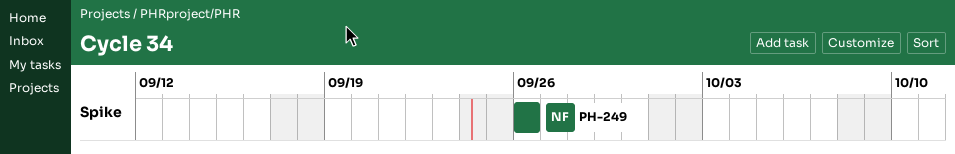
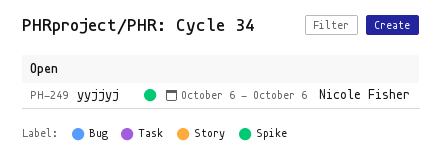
PH-249, start: Sep 26 -> Oct 6
PH-249, due: Sep 26 -> Oct 6

